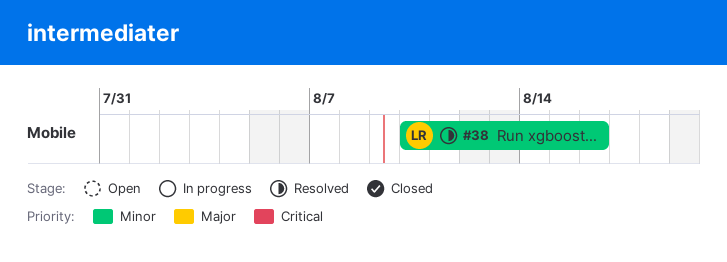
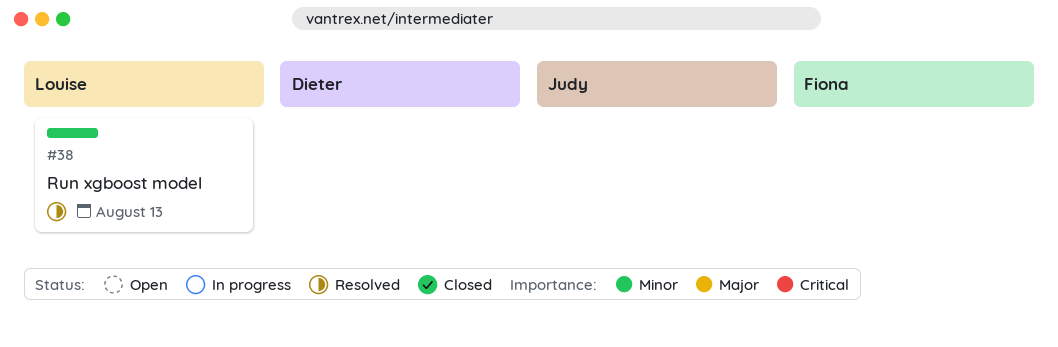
#38, due: Aug 16 -> Aug 13

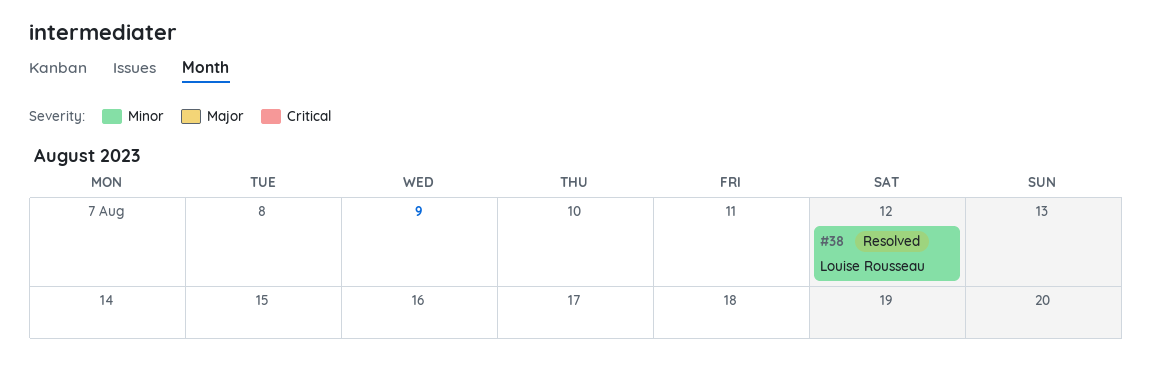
#38, due: Aug 13 -> Aug 12

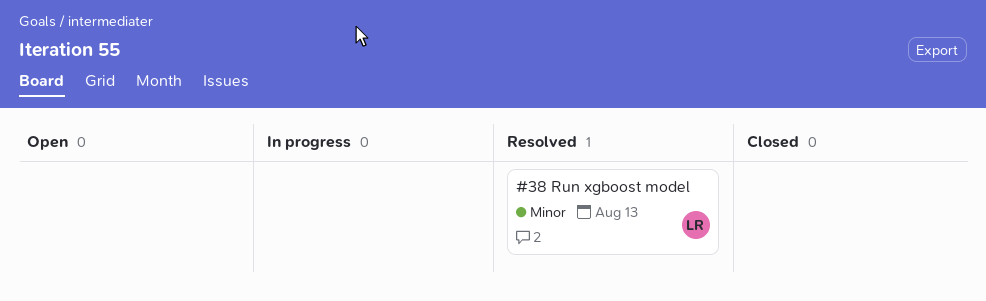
#38, due: Aug 12 -> Aug 13

